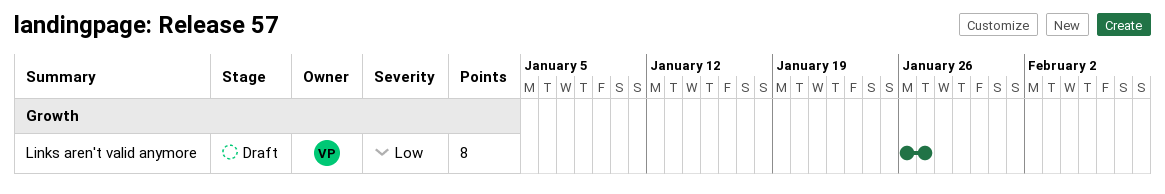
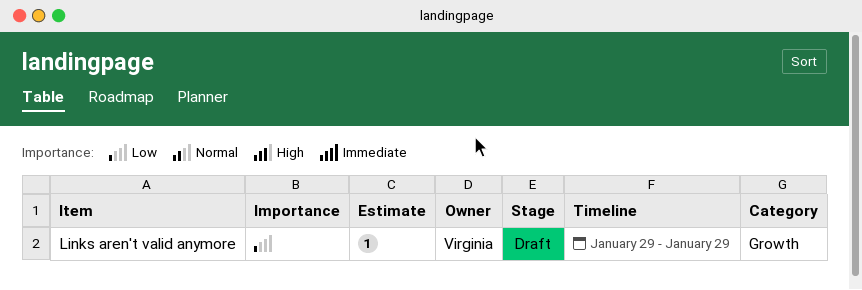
Links aren't valid anymore, estimate: 8 -> 1
Links aren't valid anymore, start: Jan 26 -> Jan 29
Links aren't valid anymore, due: Jan 27 -> Jan 29

